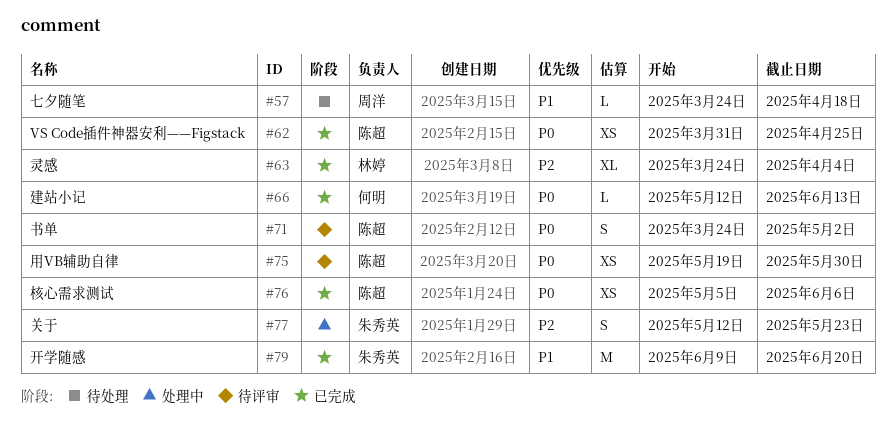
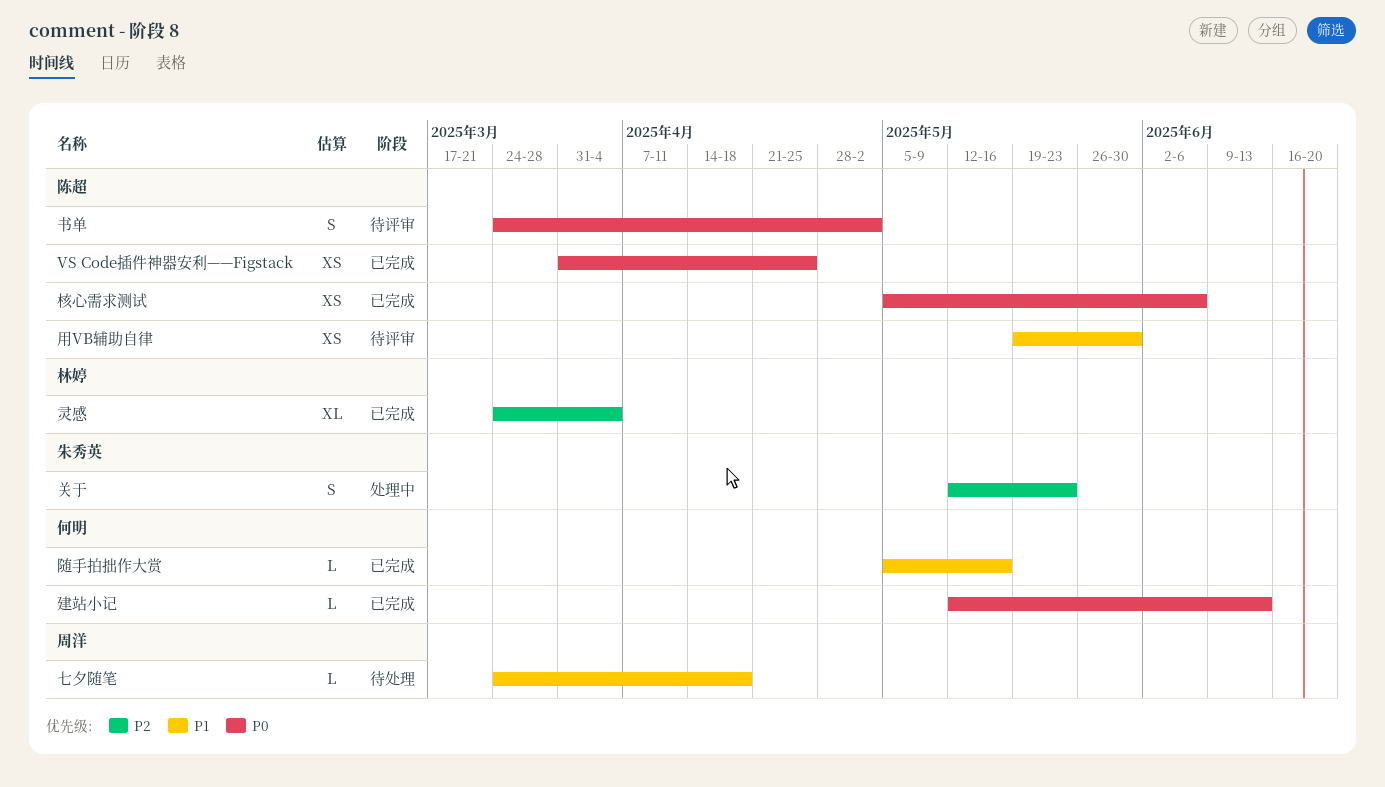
开学随感: present -> none
用VB辅助自律, priority: P0 -> P1
随手拍拙作大赏: none -> present

